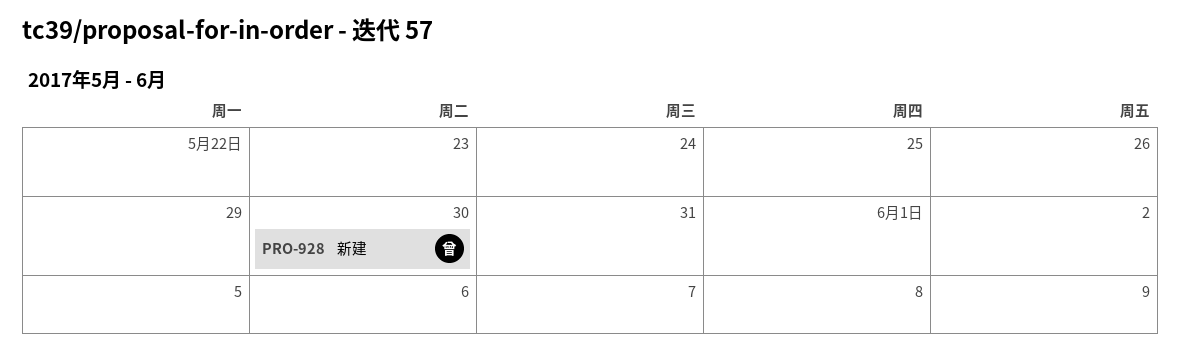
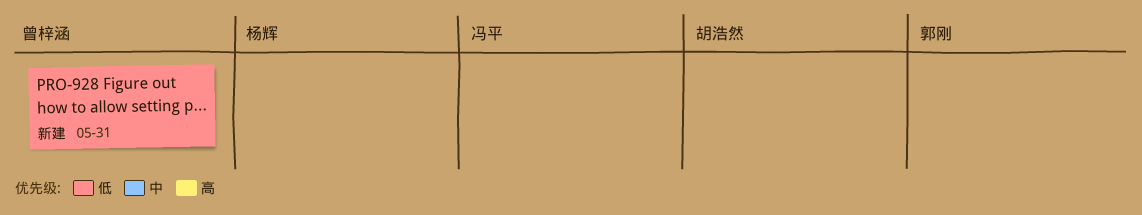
PRO-928, due: May 30 -> May 31

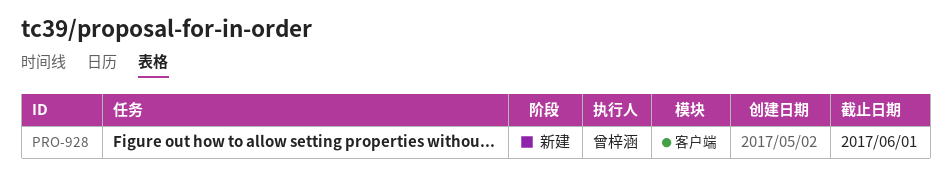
PRO-928, due: May 31 -> Jun 1

